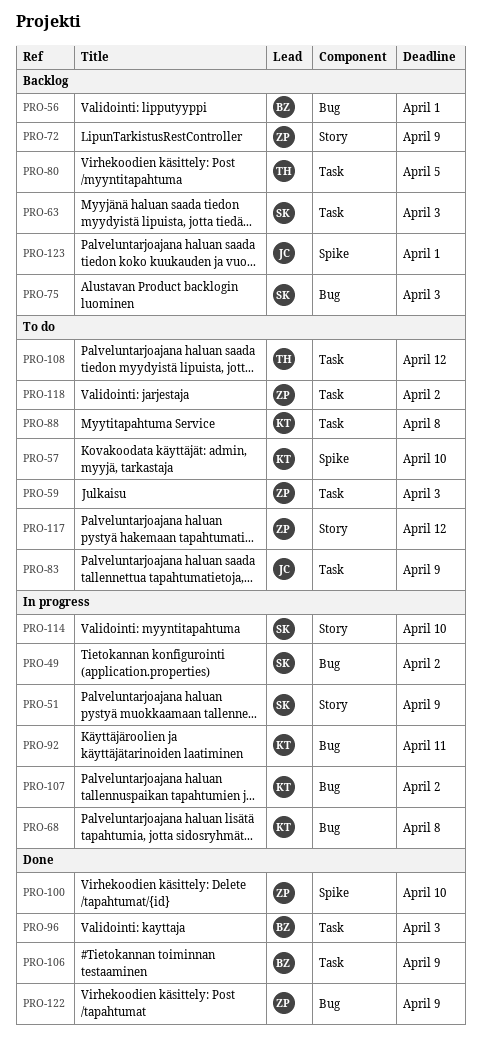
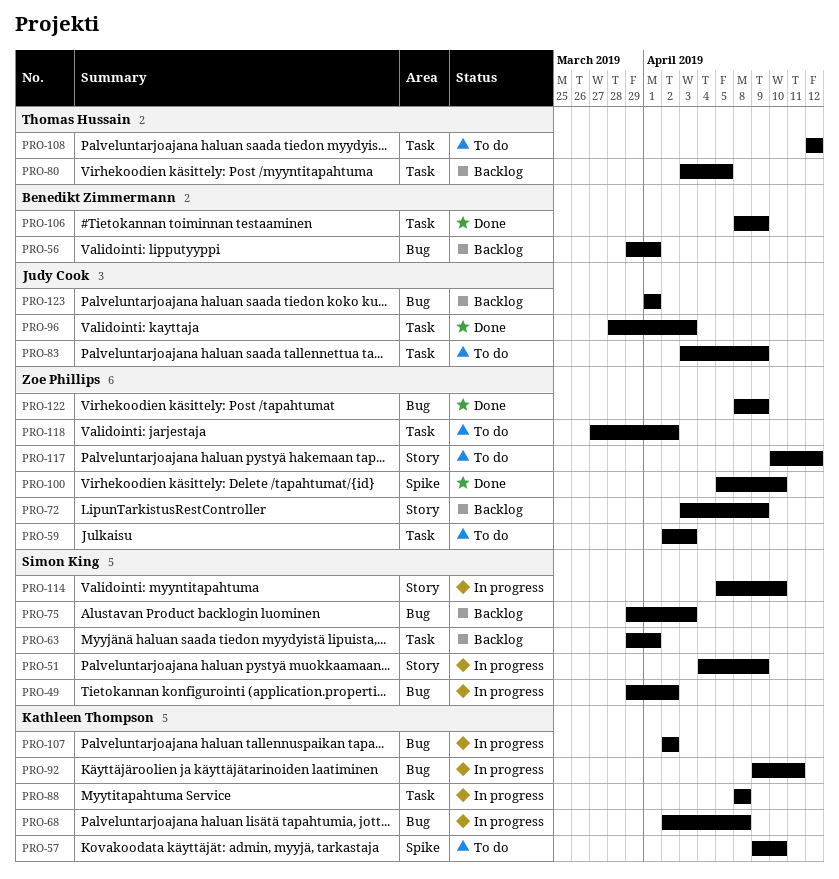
PRO-63, due: Apr 3 -> Apr 1
PRO-88, status: To do -> In progress
PRO-96, owner: Benedikt Zimmermann -> Judy Cook
PRO-123, label: Spike -> Bug

